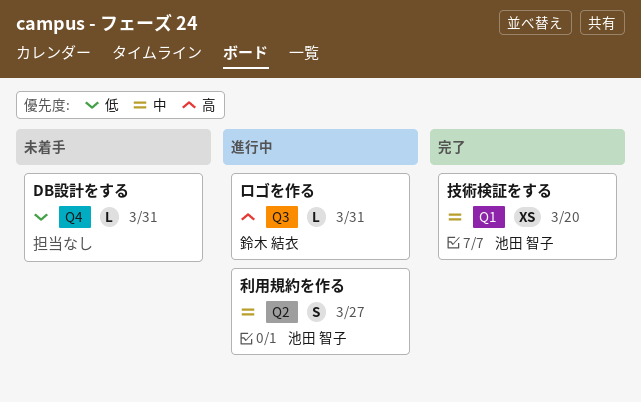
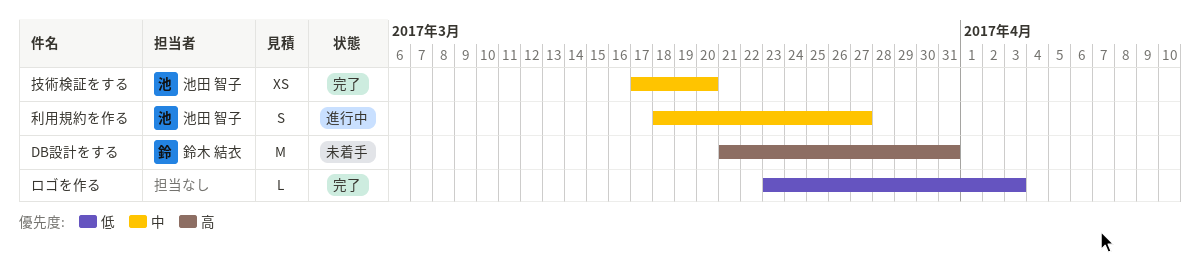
DB設計をする, owner: none -> 鈴木 結衣
DB設計をする, priority: 低 -> 高
DB設計をする, estimate: L -> M
ロゴを作る, status: 進行中 -> 完了
ロゴを作る, owner: 鈴木 結衣 -> none
ロゴを作る, priority: 高 -> 低
ロゴを作る, due: Mar 31 -> Apr 3

